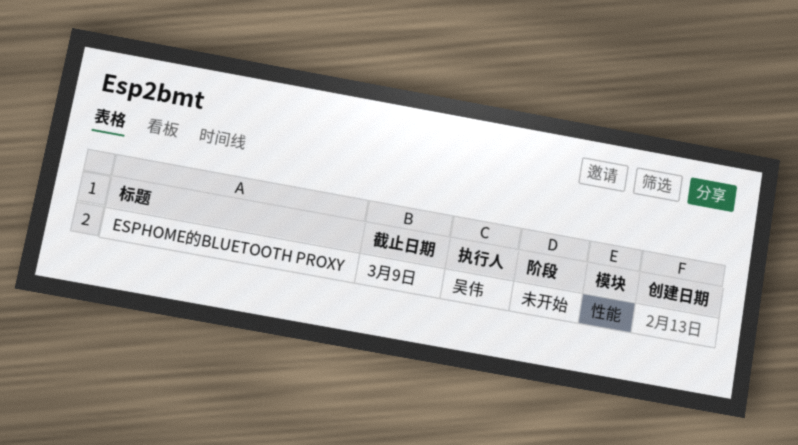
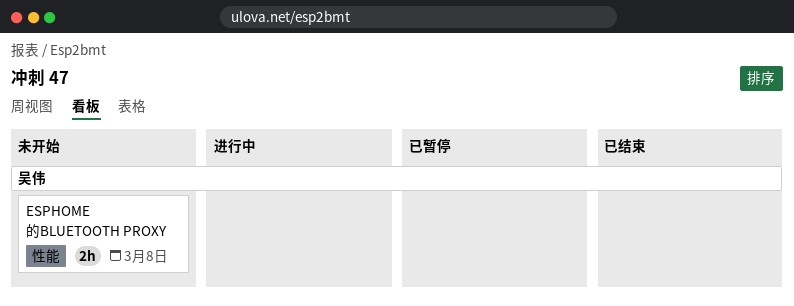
ESPHOME的BLUETOOTH PROXY, due: Mar 9 -> Mar 8

